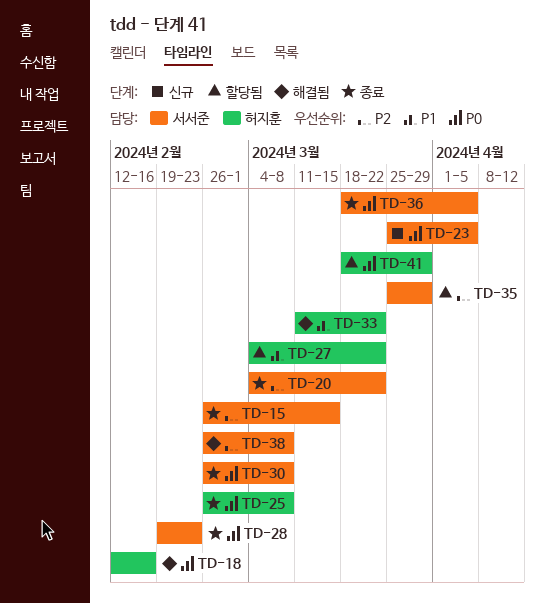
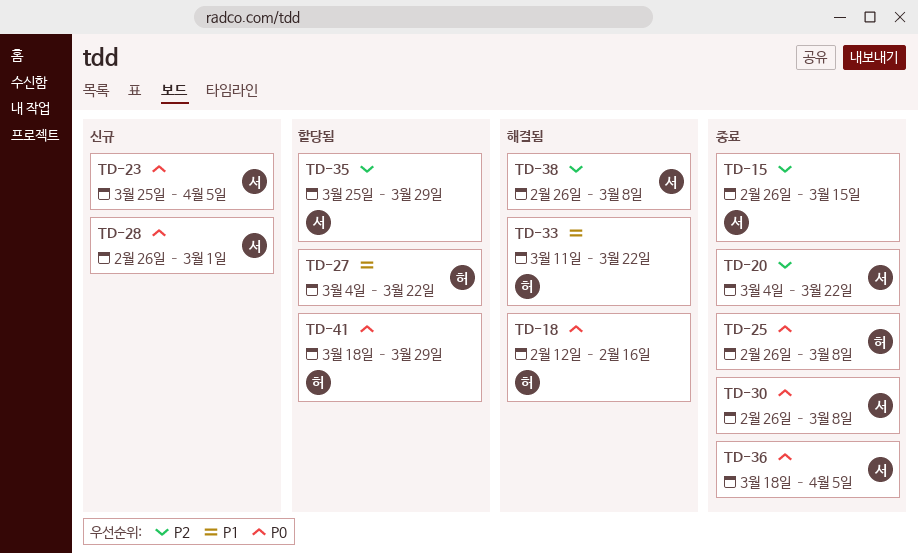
TD-28, status: 종료 -> 신규
TD-28, start: Feb 19 -> Feb 26
TD-28, due: Feb 23 -> Mar 1

